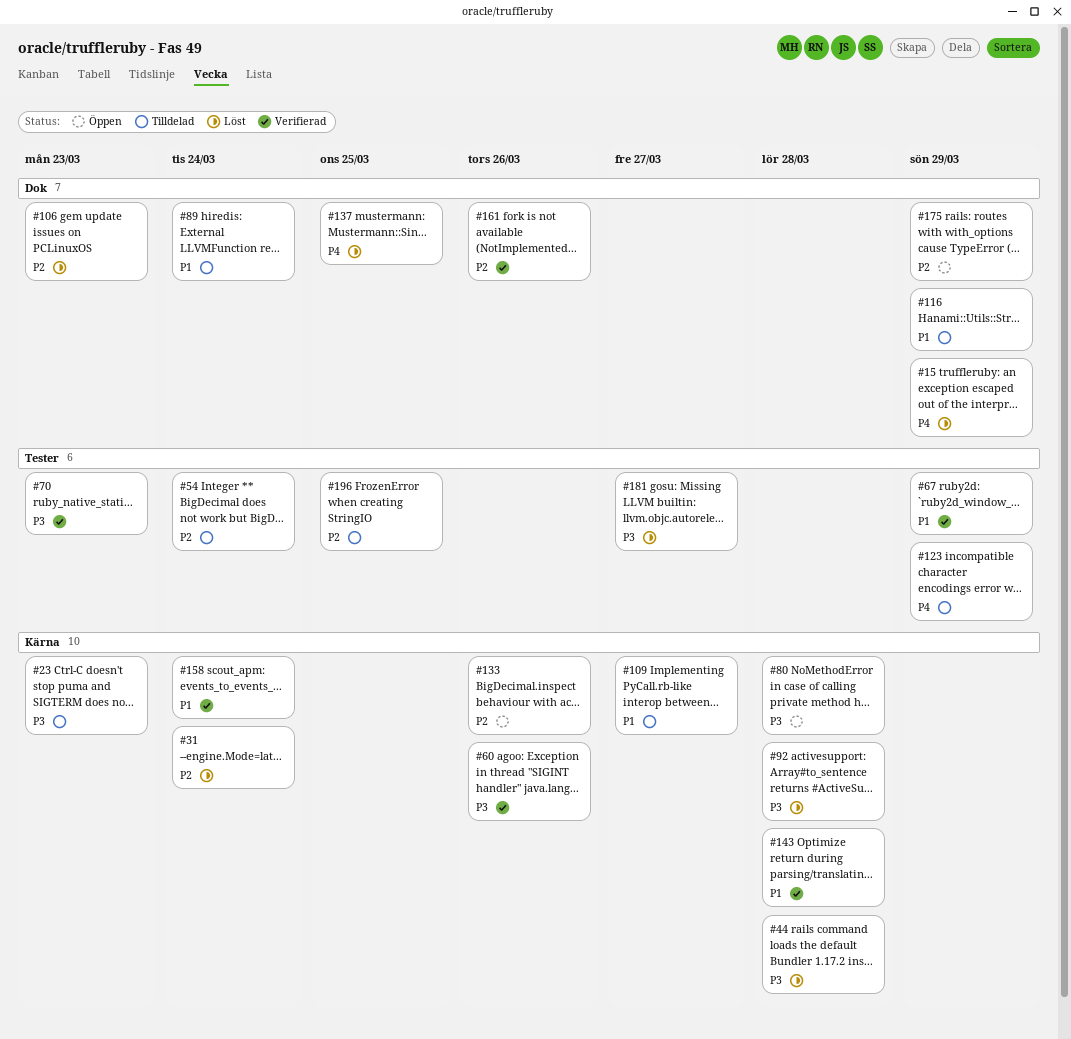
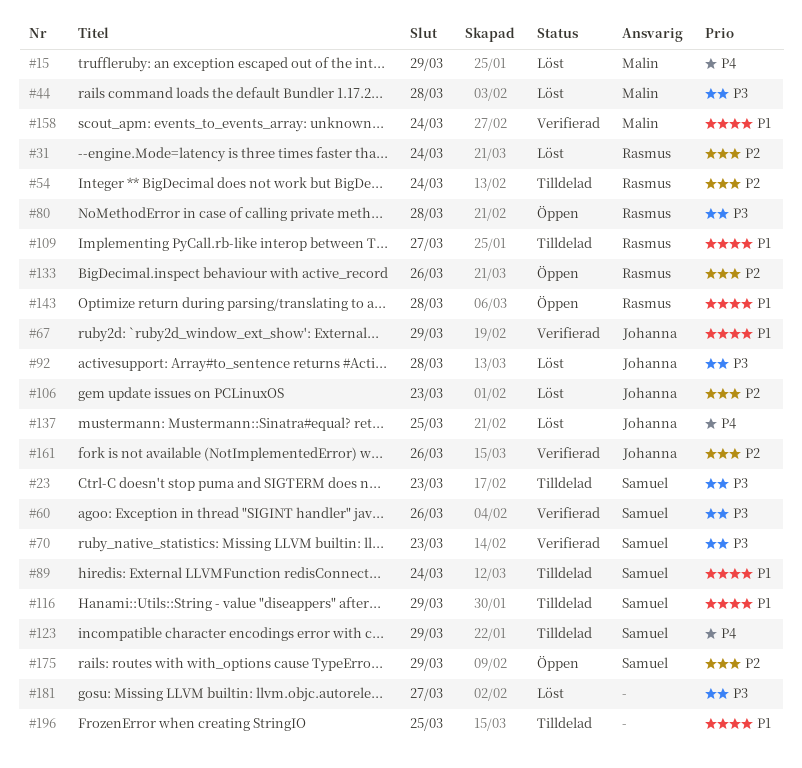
#143, status: Verifierad -> Öppen
#196, priority: P2 -> P1

